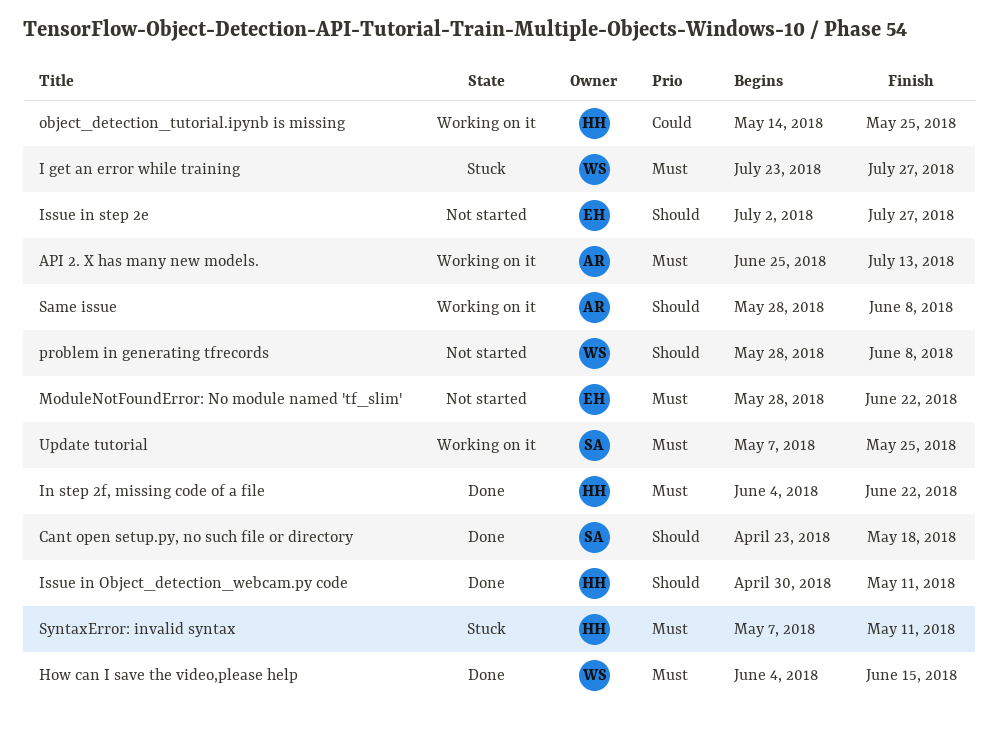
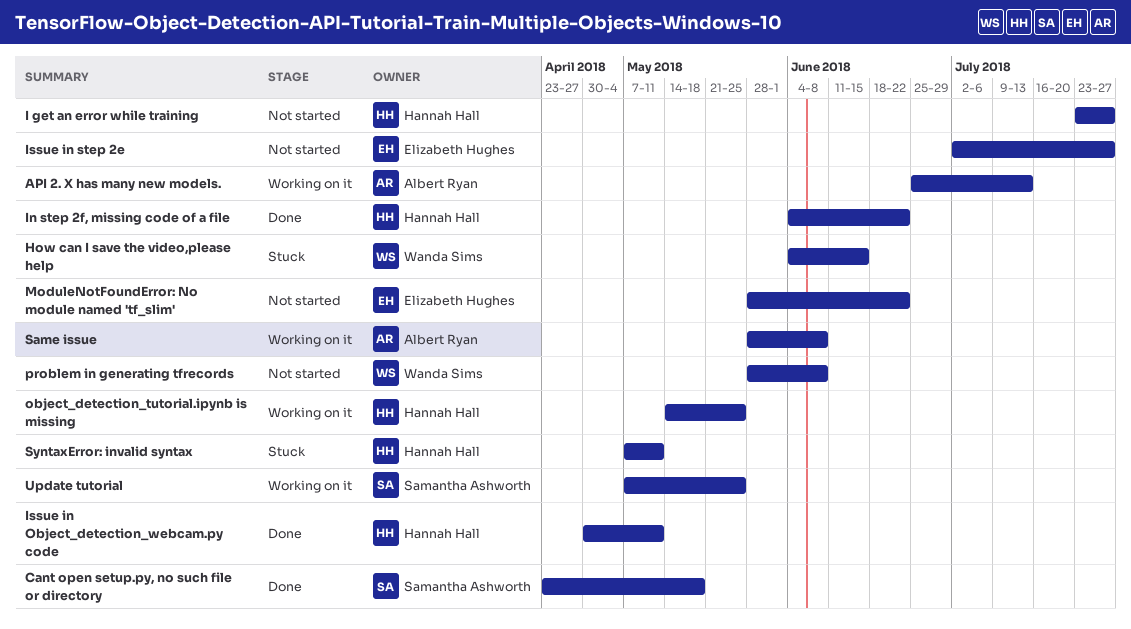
How can I save the video,please help, status: Done -> Stuck
I get an error while training, status: Stuck -> Not started
I get an error while training, owner: Wanda Sims -> Hannah Hall

